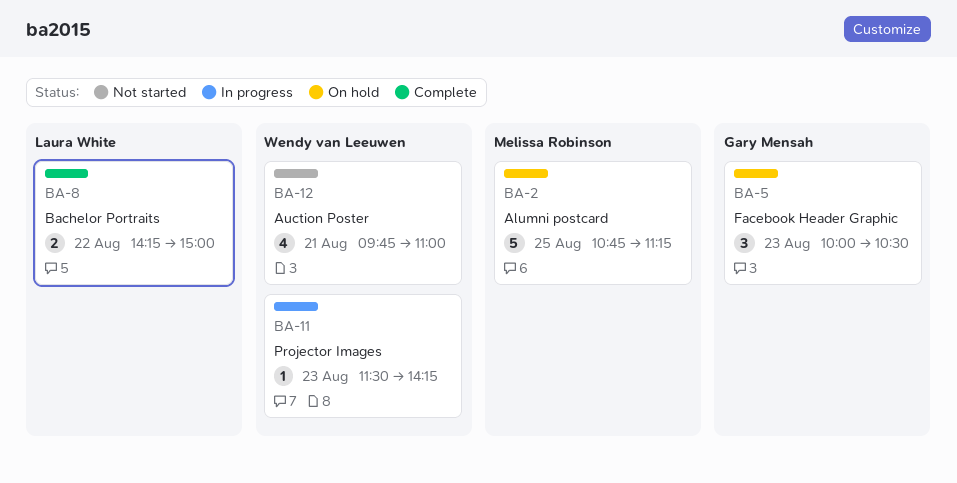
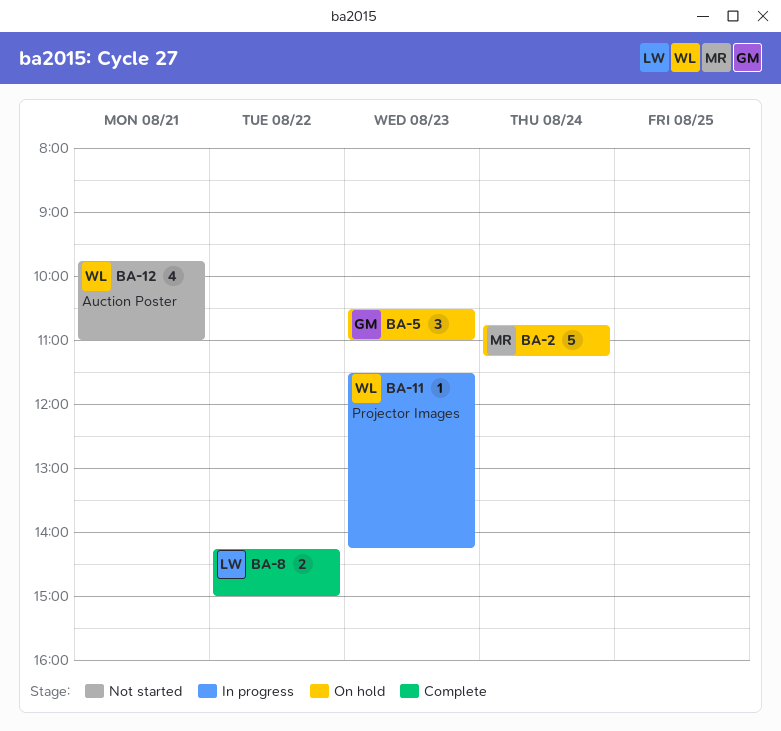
BA-2, day: Aug 25 -> Aug 24
BA-5, begins: 10:00 -> 10:30
BA-5, ends: 10:30 -> 11:00

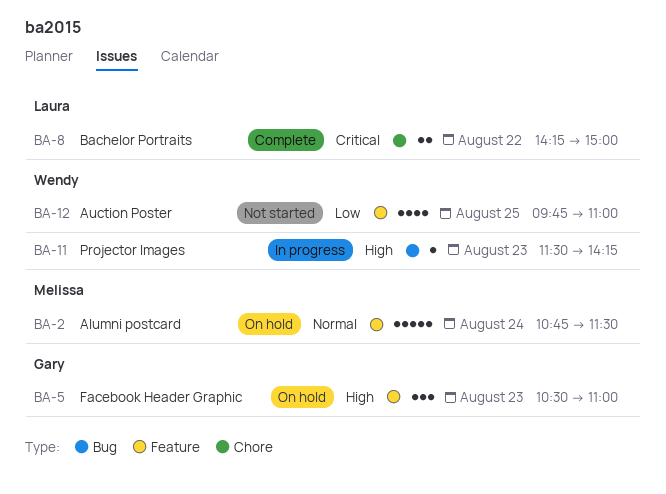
BA-2, ends: 11:15 -> 11:30
BA-12, day: Aug 21 -> Aug 25

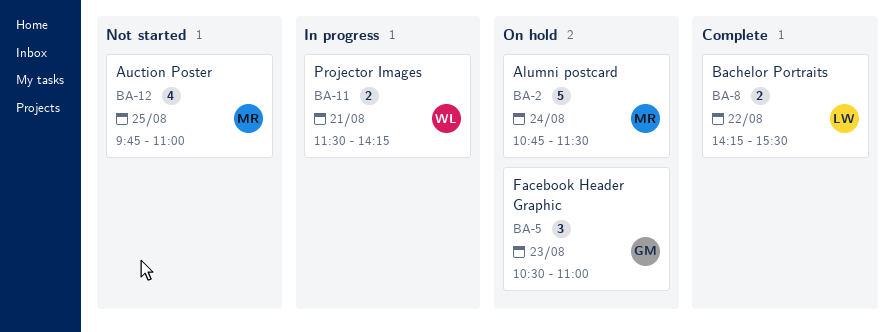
BA-8, ends: 15:00 -> 15:30
BA-11, estimate: 1 -> 2
BA-11, day: Aug 23 -> Aug 21
BA-12, owner: Wendy -> Melissa

